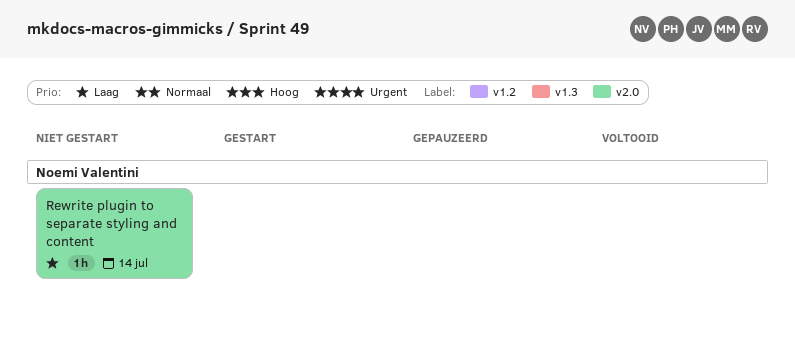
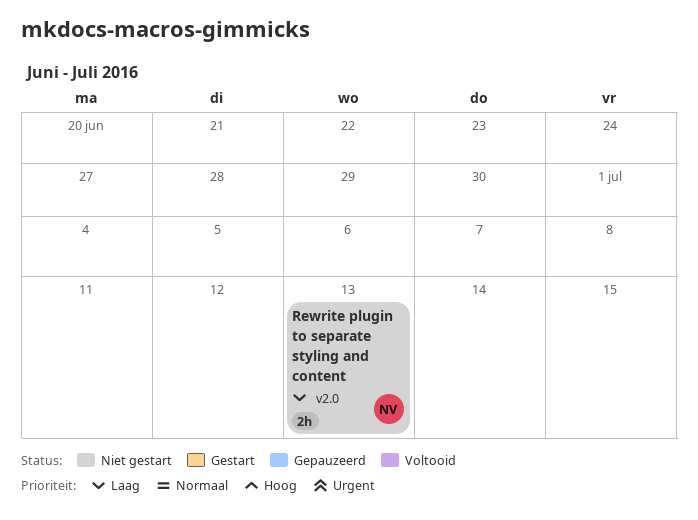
Rewrite plugin to separate styling and content, estimate: 1h -> 2h
Rewrite plugin to separate styling and content, due: Jul 14 -> Jul 13

